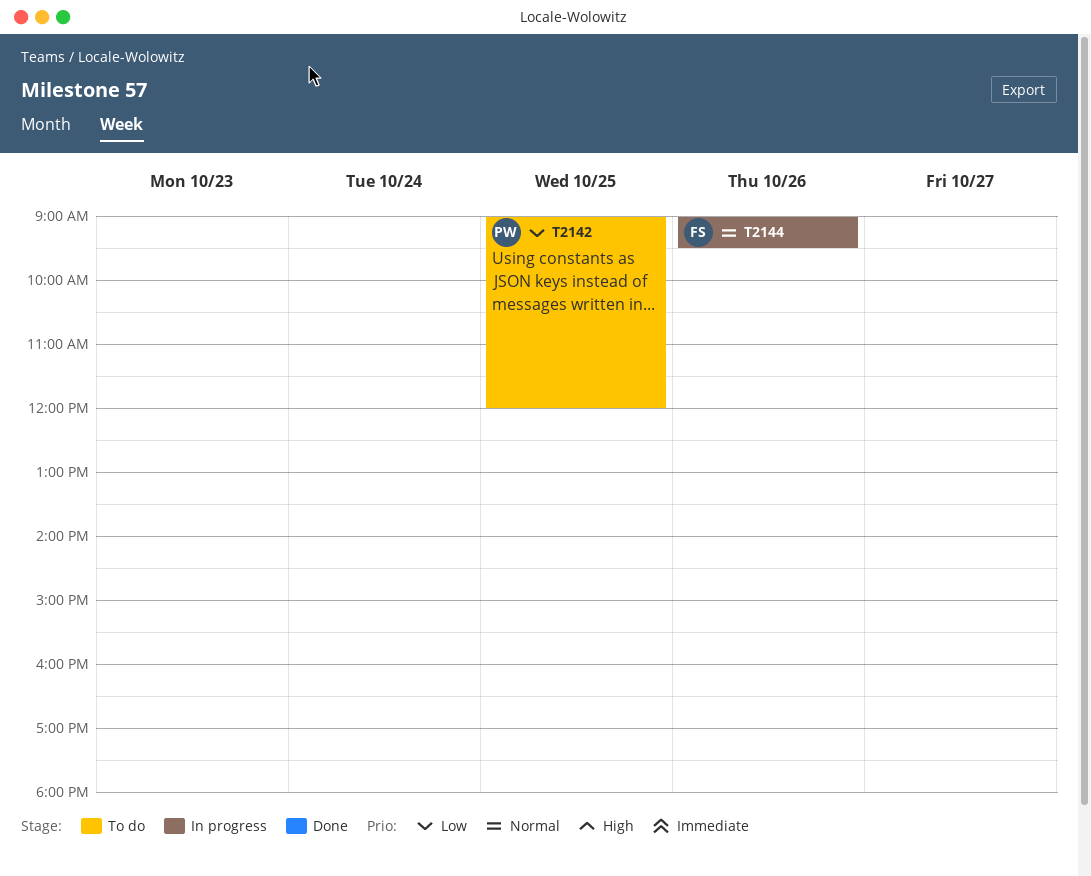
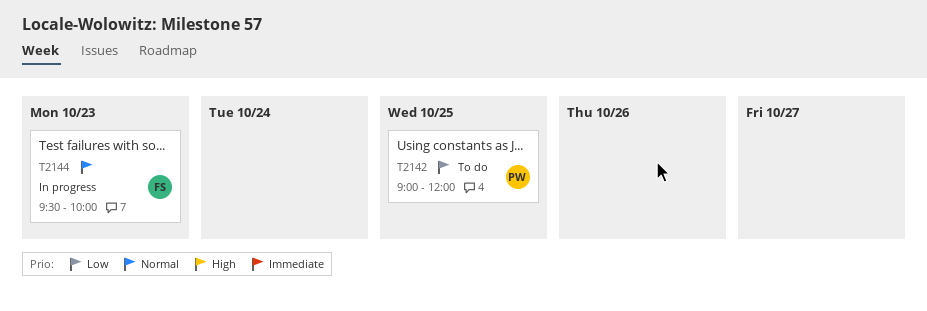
T2144, day: Oct 26 -> Oct 23
T2144, begins: 09:00 -> 09:30
T2144, ends: 09:30 -> 10:00

